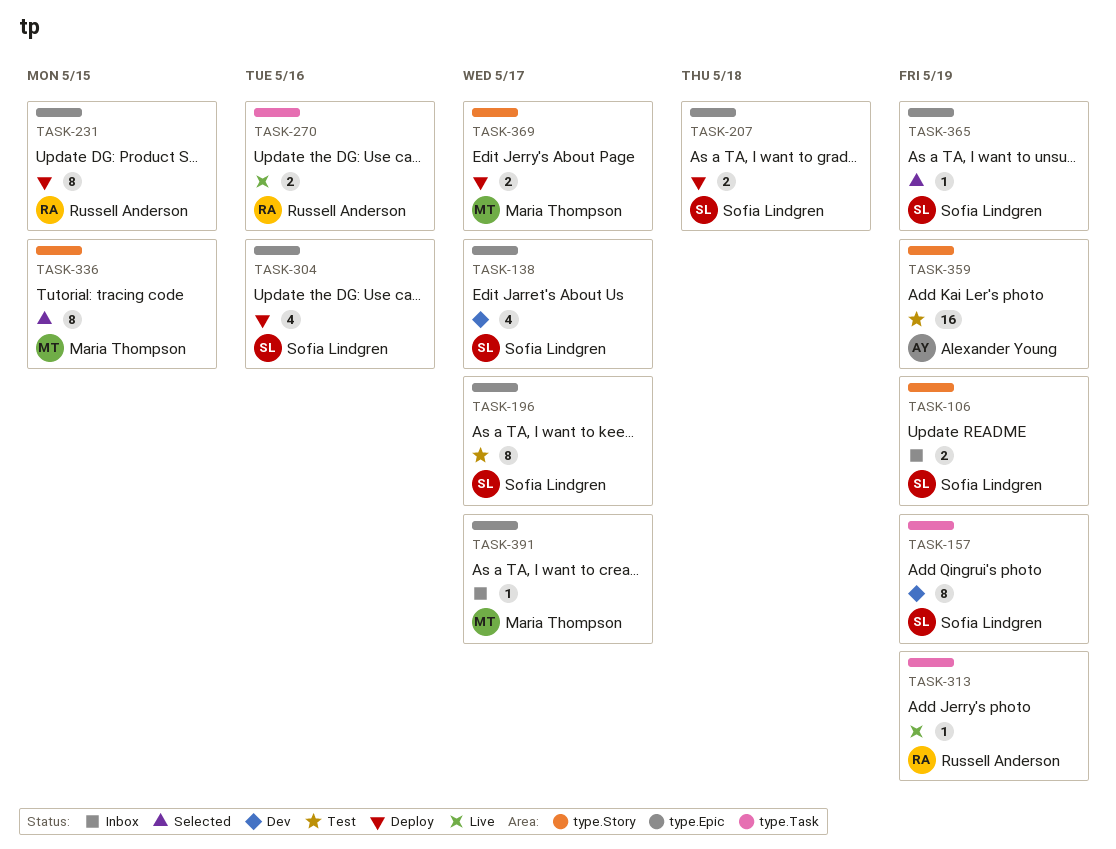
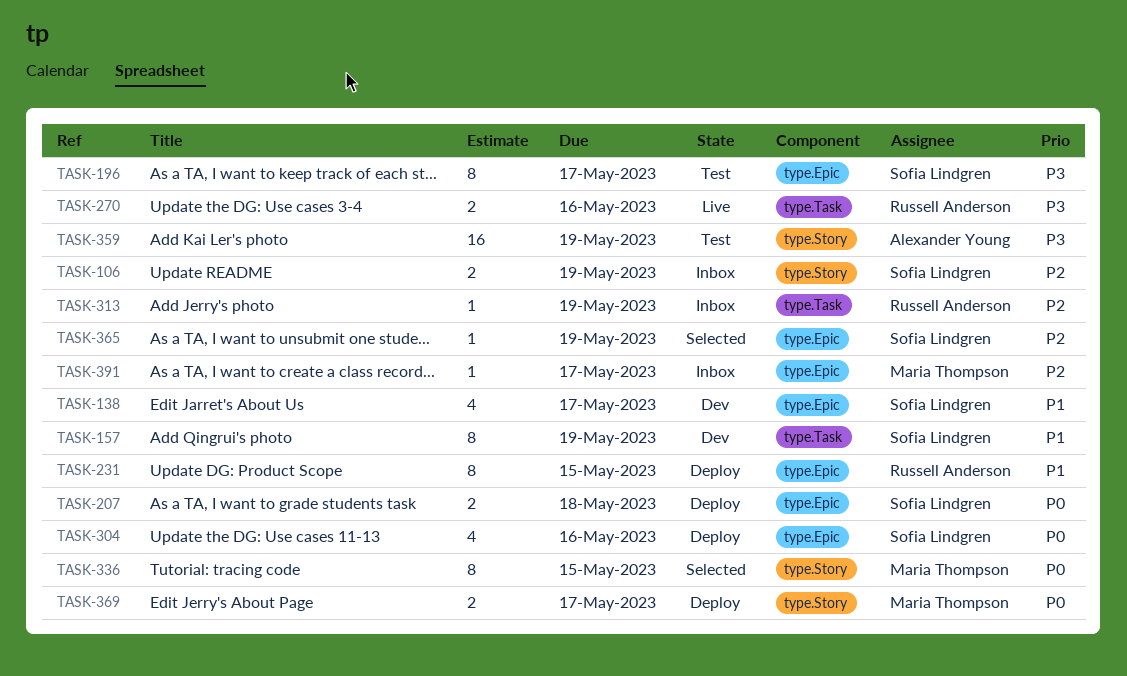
TASK-313, status: Live -> Inbox

